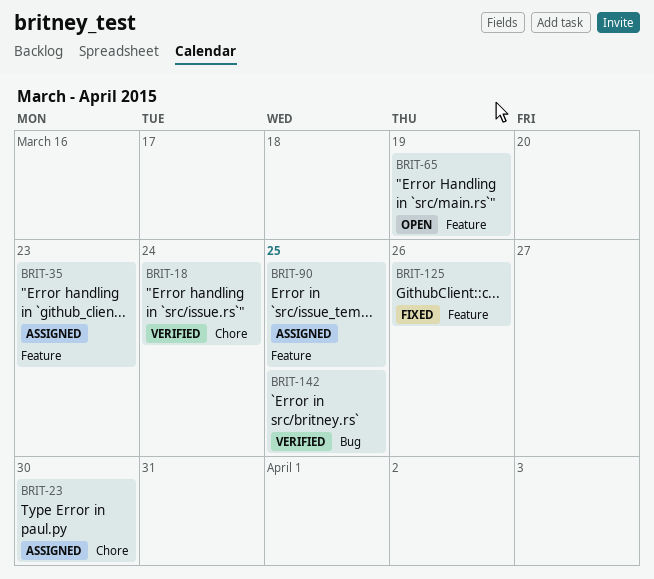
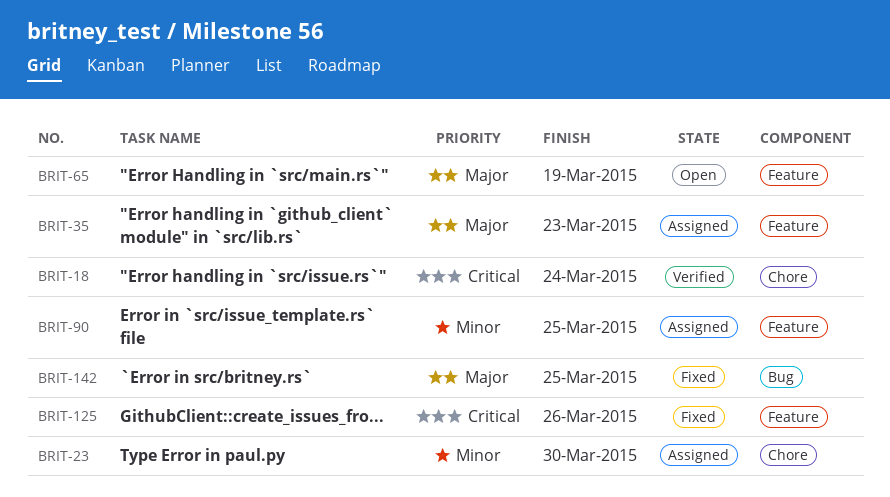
BRIT-142, status: Verified -> Fixed

